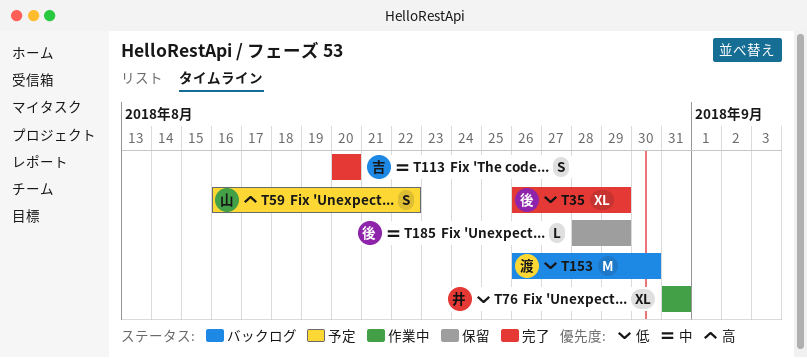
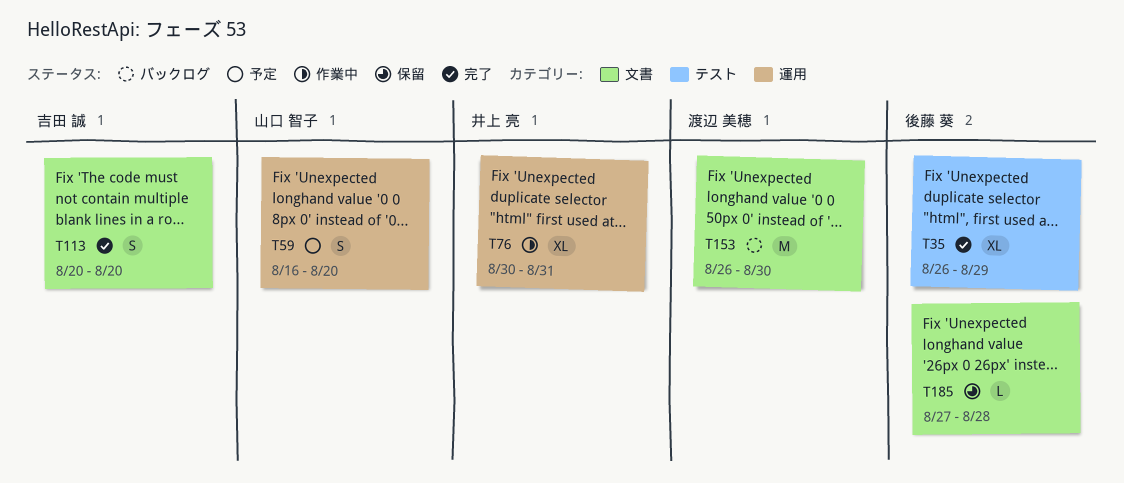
T59, due: Aug 22 -> Aug 20
T76, start: Aug 31 -> Aug 30
T185, start: Aug 28 -> Aug 27
T185, due: Aug 29 -> Aug 28

